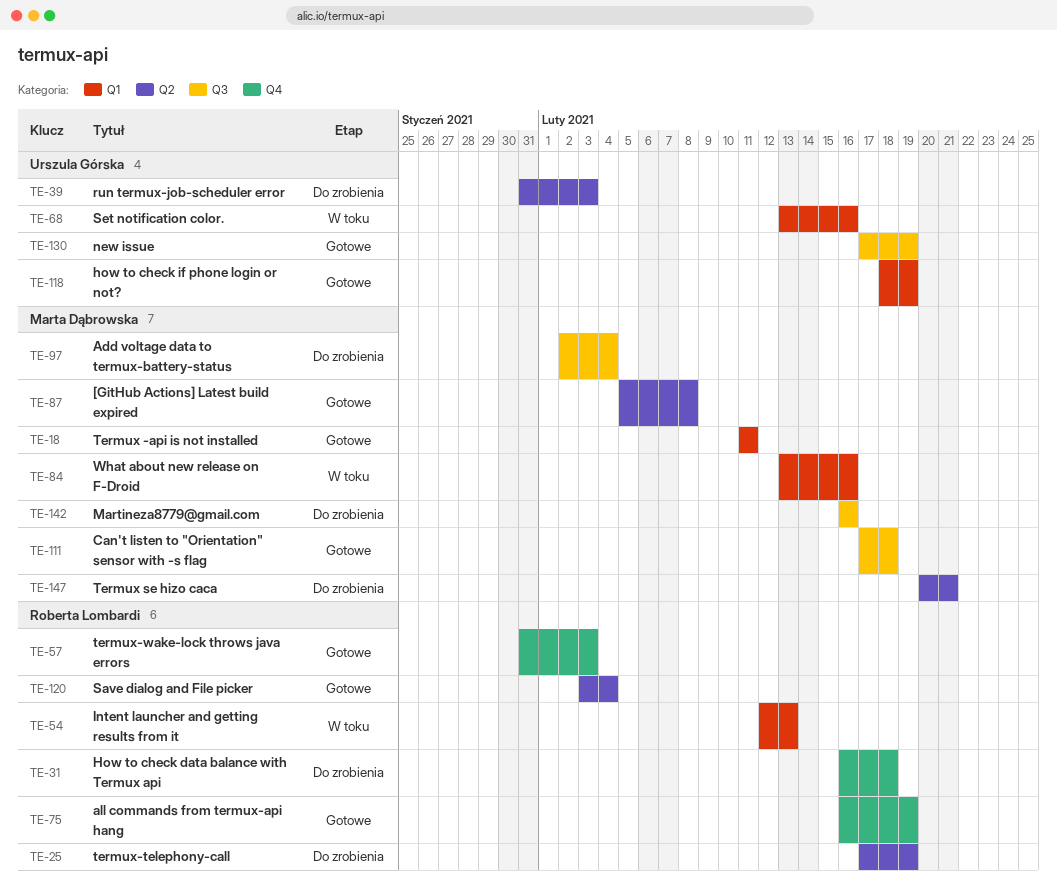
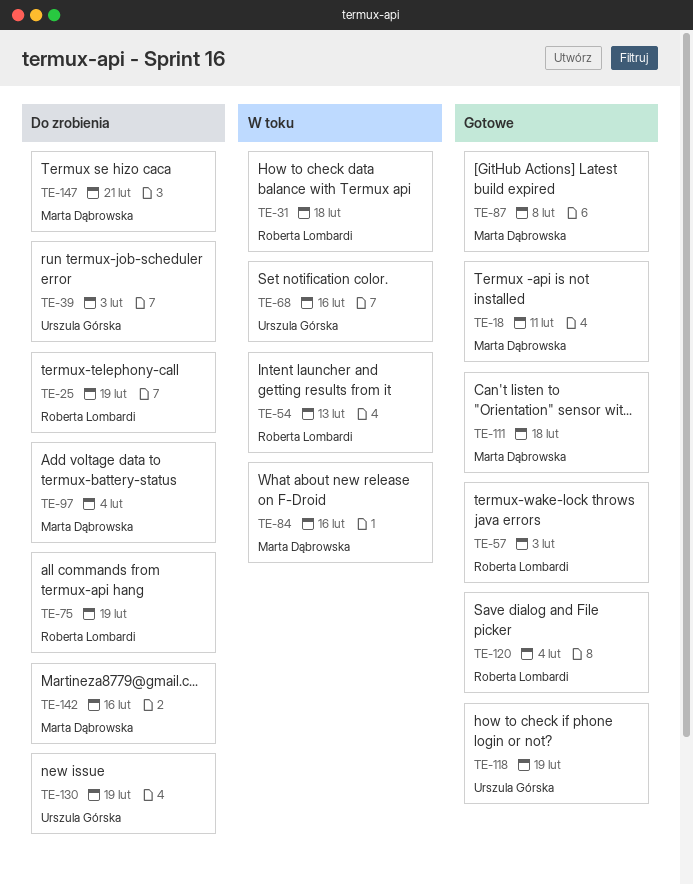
TE-31, status: Do zrobienia -> W toku
TE-75, status: Gotowe -> Do zrobienia
TE-130, status: Gotowe -> Do zrobienia

